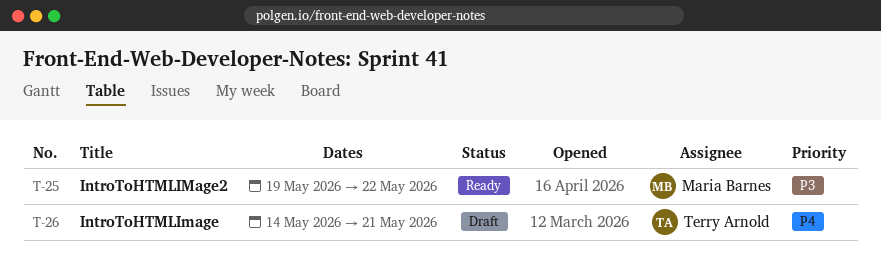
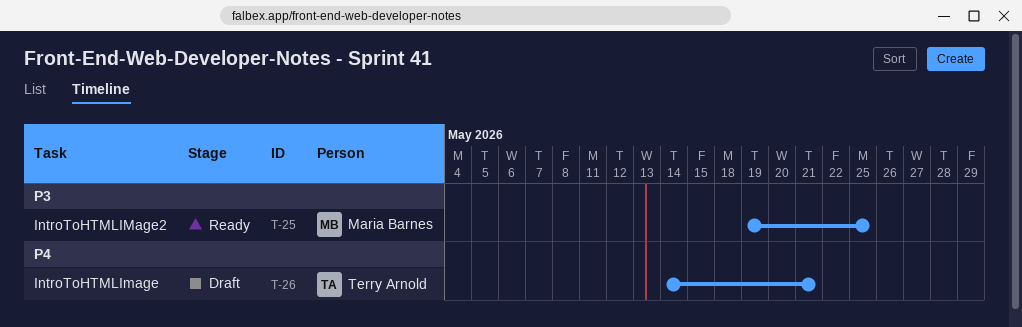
T-25, due: May 22 -> May 25

